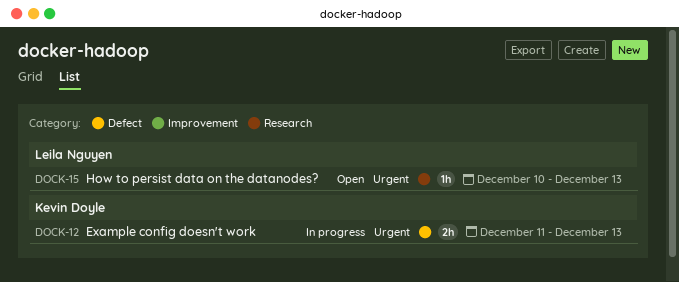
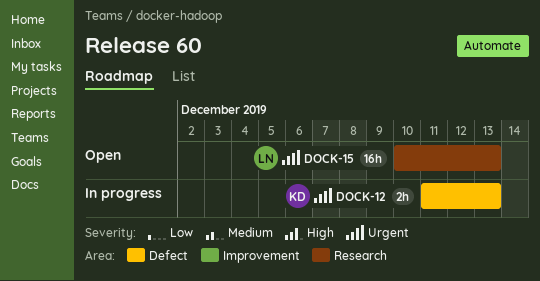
DOCK-15, estimate: 1h -> 16h

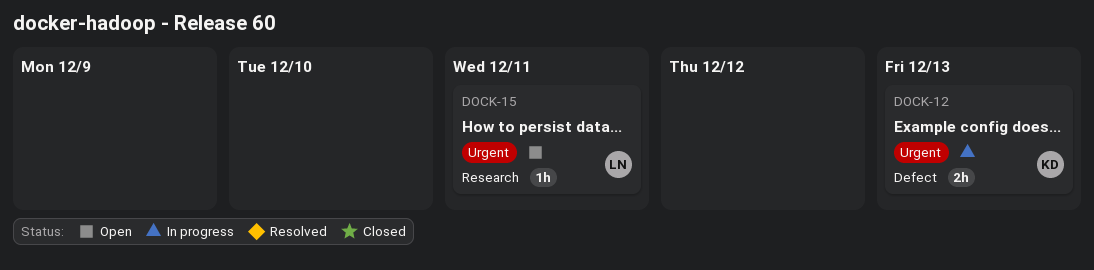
DOCK-15, estimate: 16h -> 1h
DOCK-15, due: Dec 13 -> Dec 11

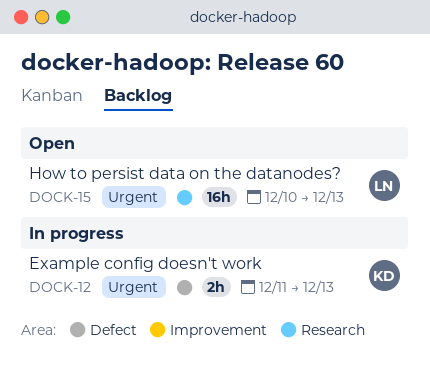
DOCK-15, estimate: 1h -> 16h
DOCK-15, due: Dec 11 -> Dec 13

